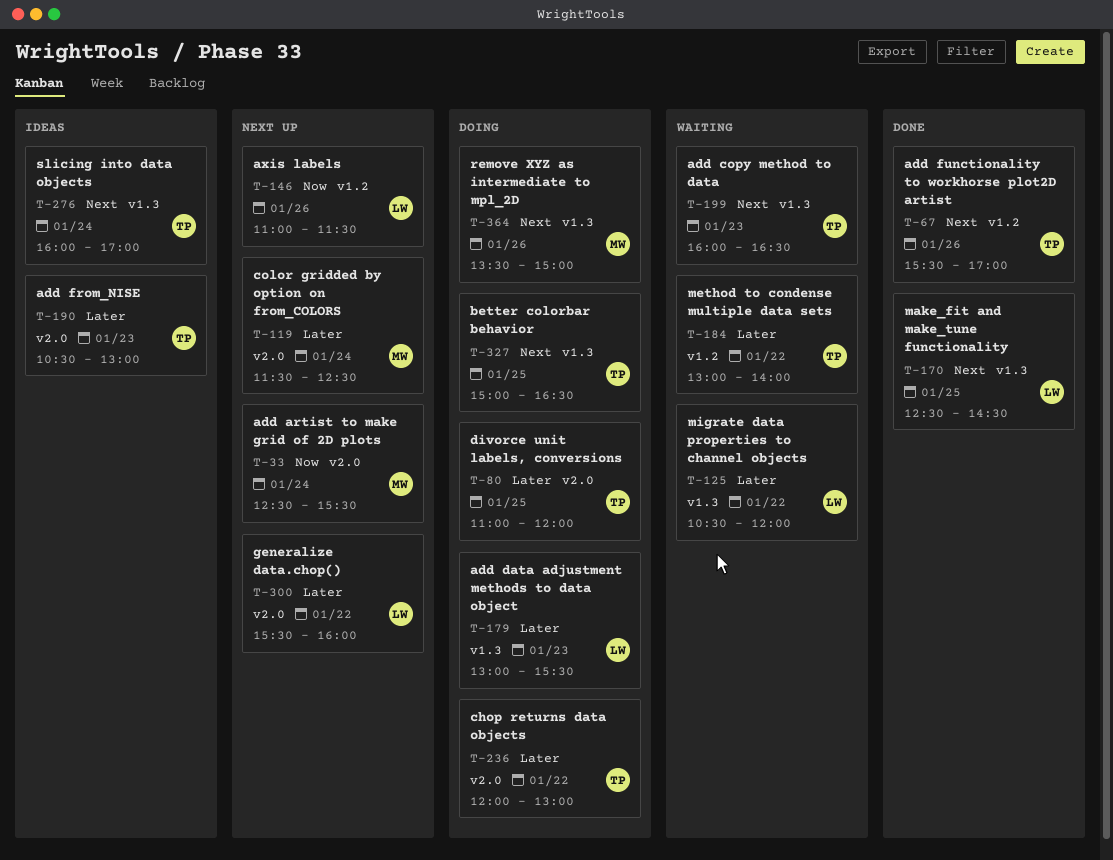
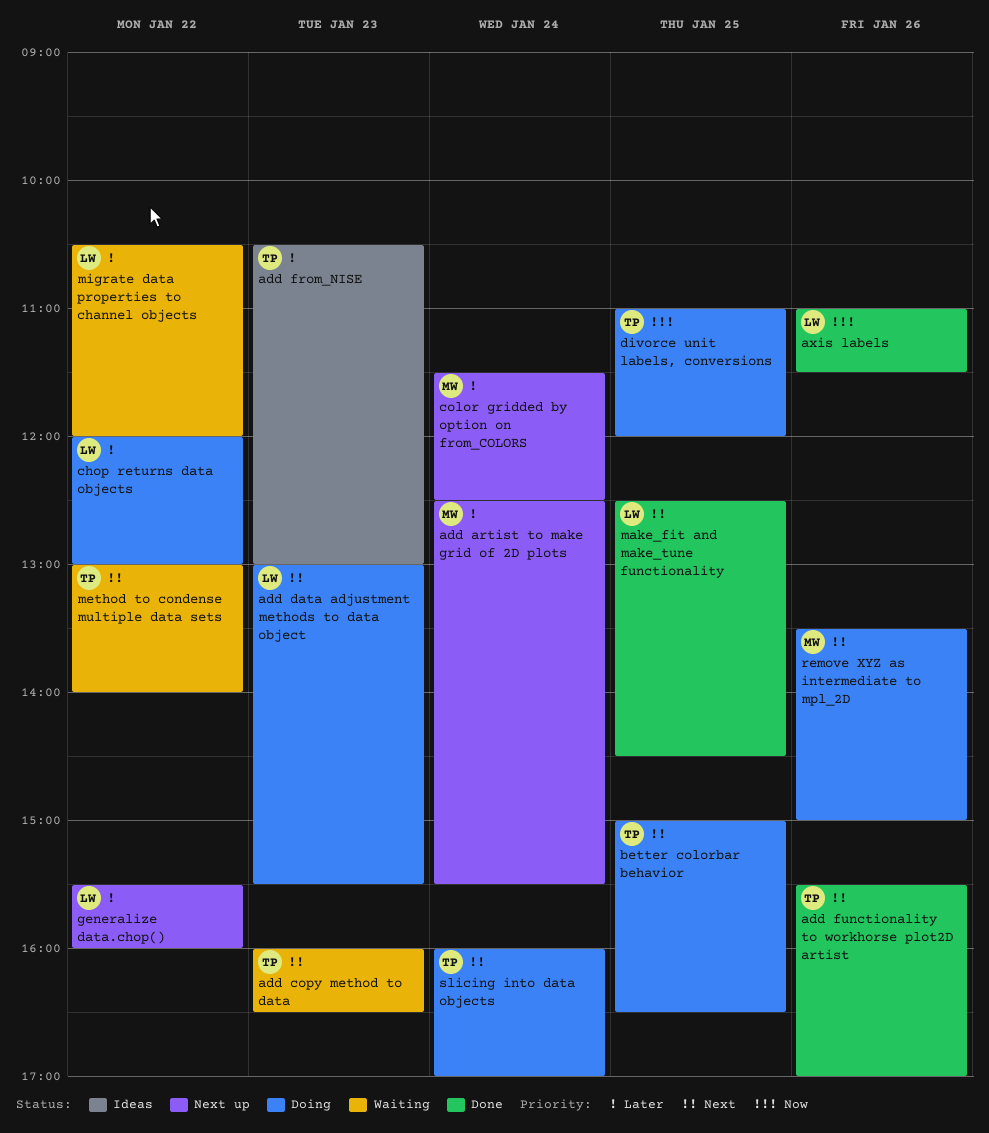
add artist to make grid of 2D plots, priority: Now -> Later
add data adjustment methods to data object, priority: Later -> Next
axis labels, status: Next up -> Done
chop returns data objects, owner: TP -> LW
divorce unit labels, conversions, priority: Later -> Now
method to condense multiple data sets, priority: Later -> Next
slicing into data objects, status: Ideas -> Doing

